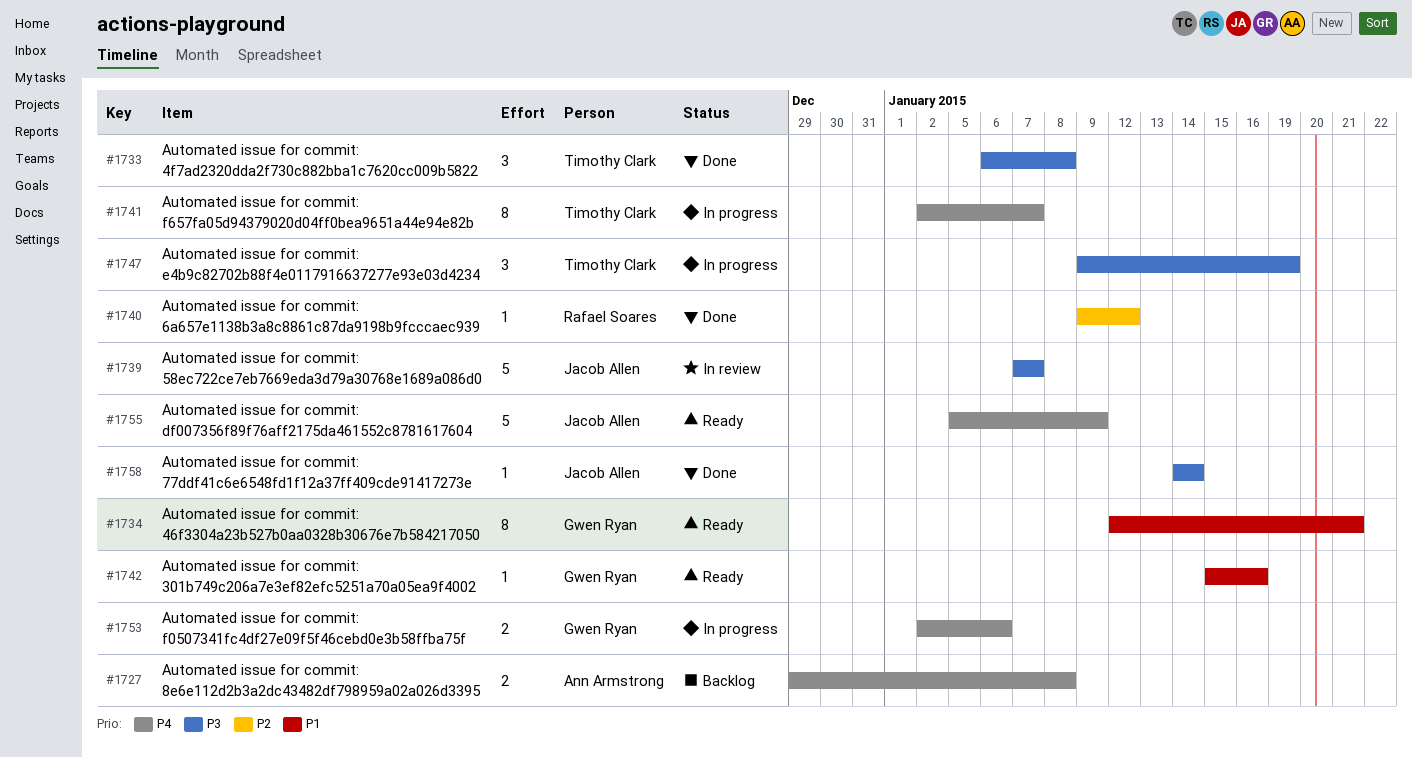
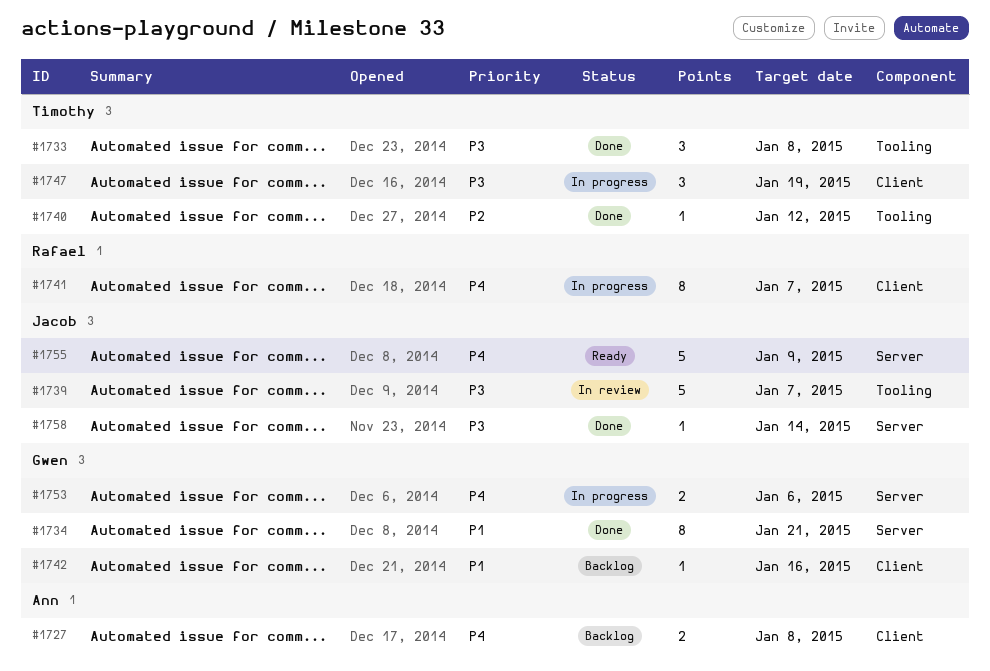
#1734, status: Ready -> Done
#1740, owner: Rafael Soares -> Timothy Clark
#1741, owner: Timothy Clark -> Rafael Soares
#1742, status: Ready -> Backlog

